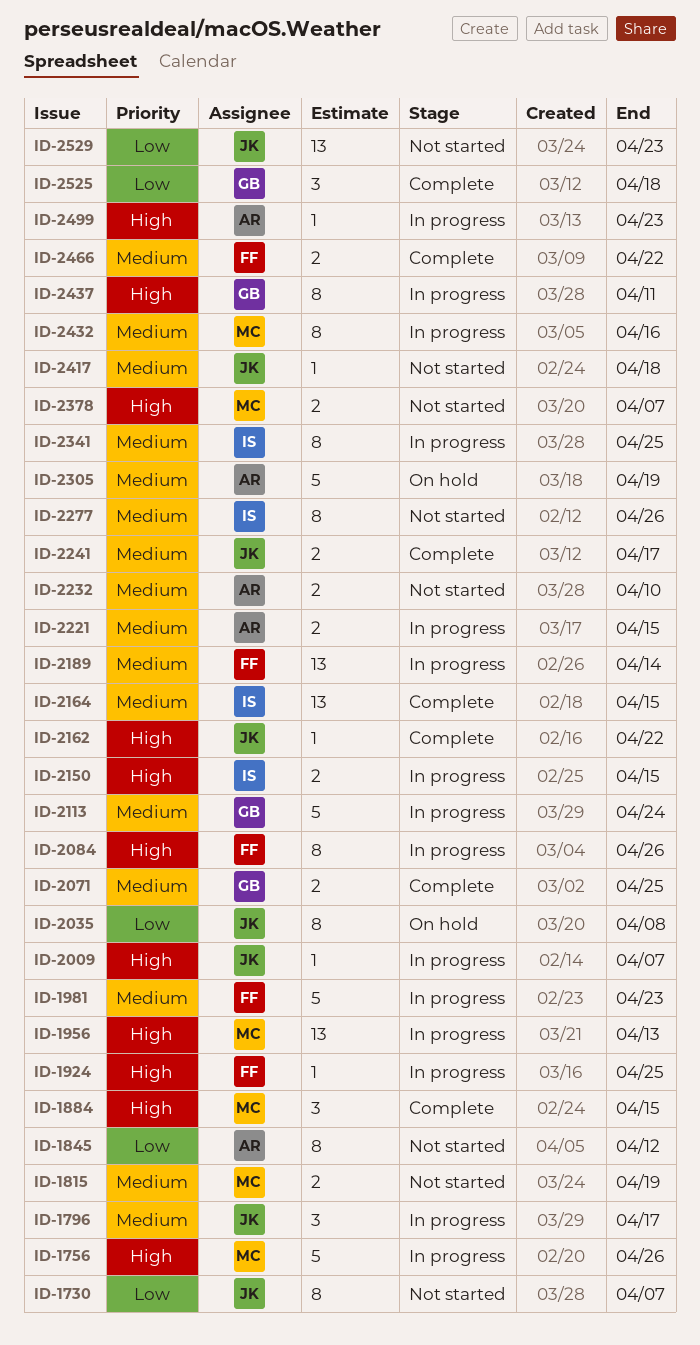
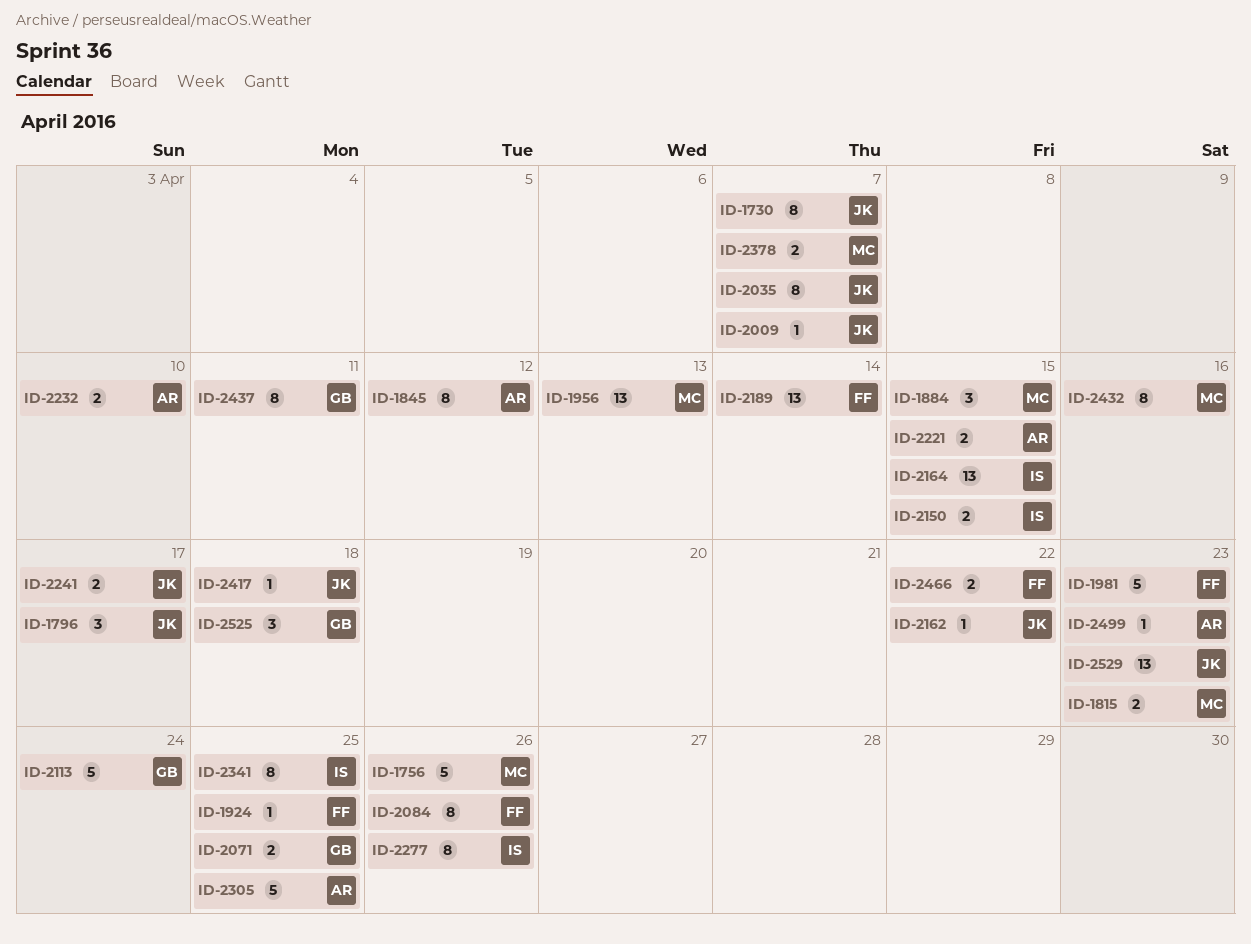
ID-1815, due: Apr 19 -> Apr 23
ID-2035, due: Apr 8 -> Apr 7
ID-2305, due: Apr 19 -> Apr 25

